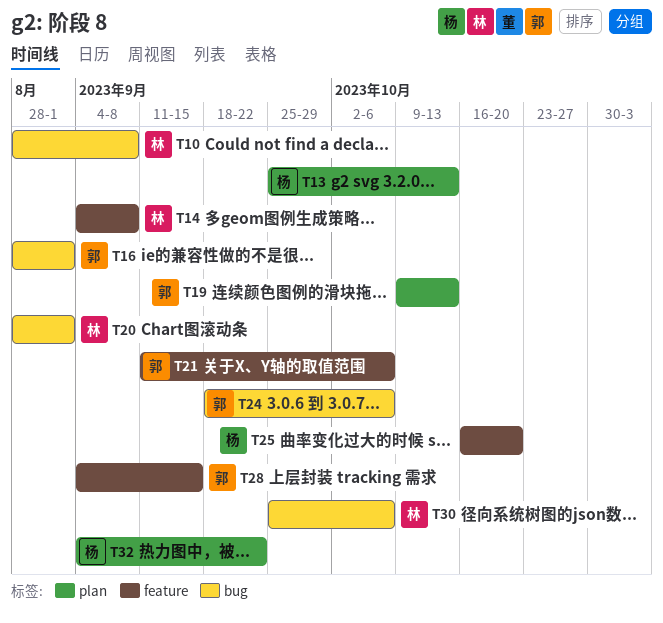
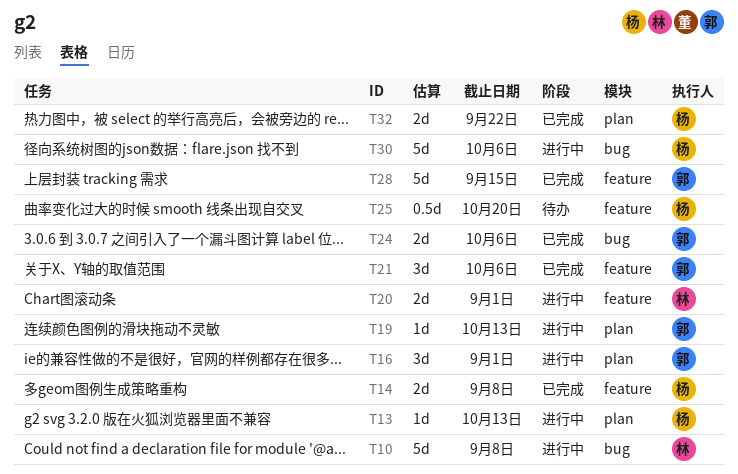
T14, owner: 林 -> 杨
T16, label: bug -> plan
T20, label: bug -> feature
T30, owner: 林 -> 杨

